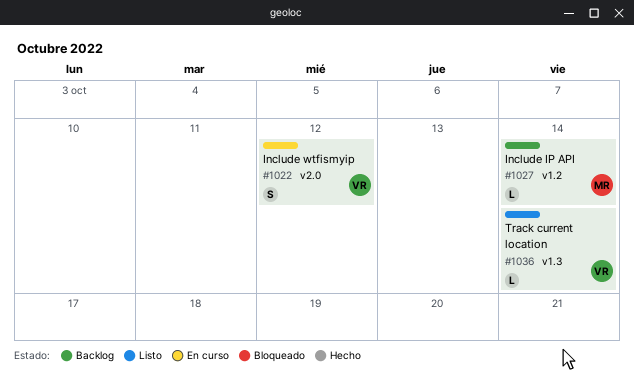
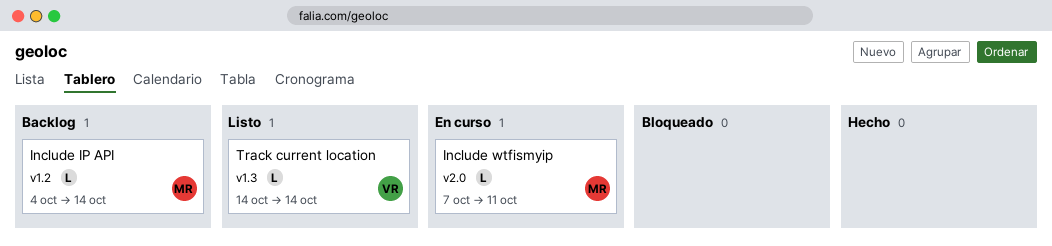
Include wtfismyip, owner: VR -> MR
Include wtfismyip, estimate: S -> L
Include wtfismyip, due: Oct 12 -> Oct 11

